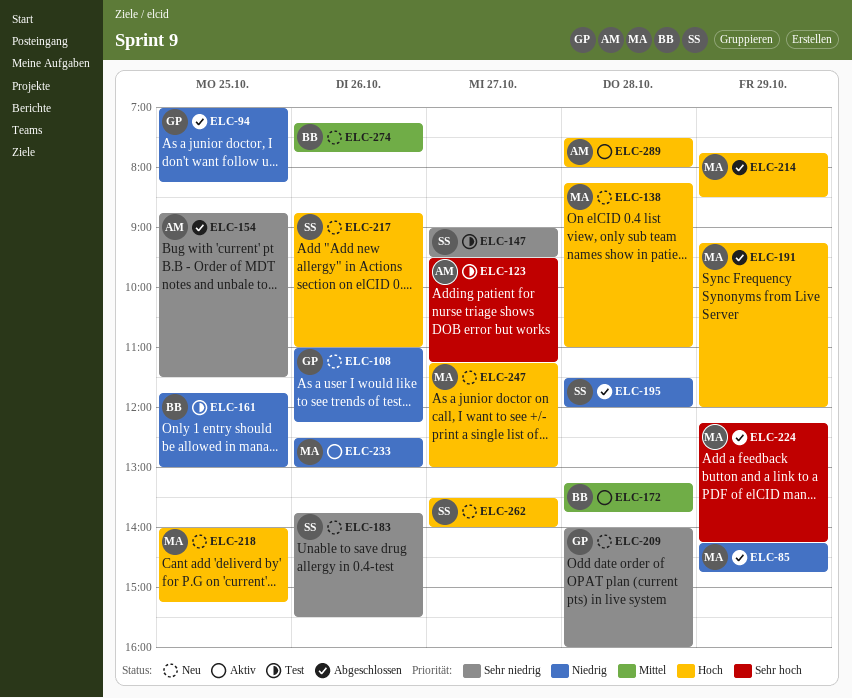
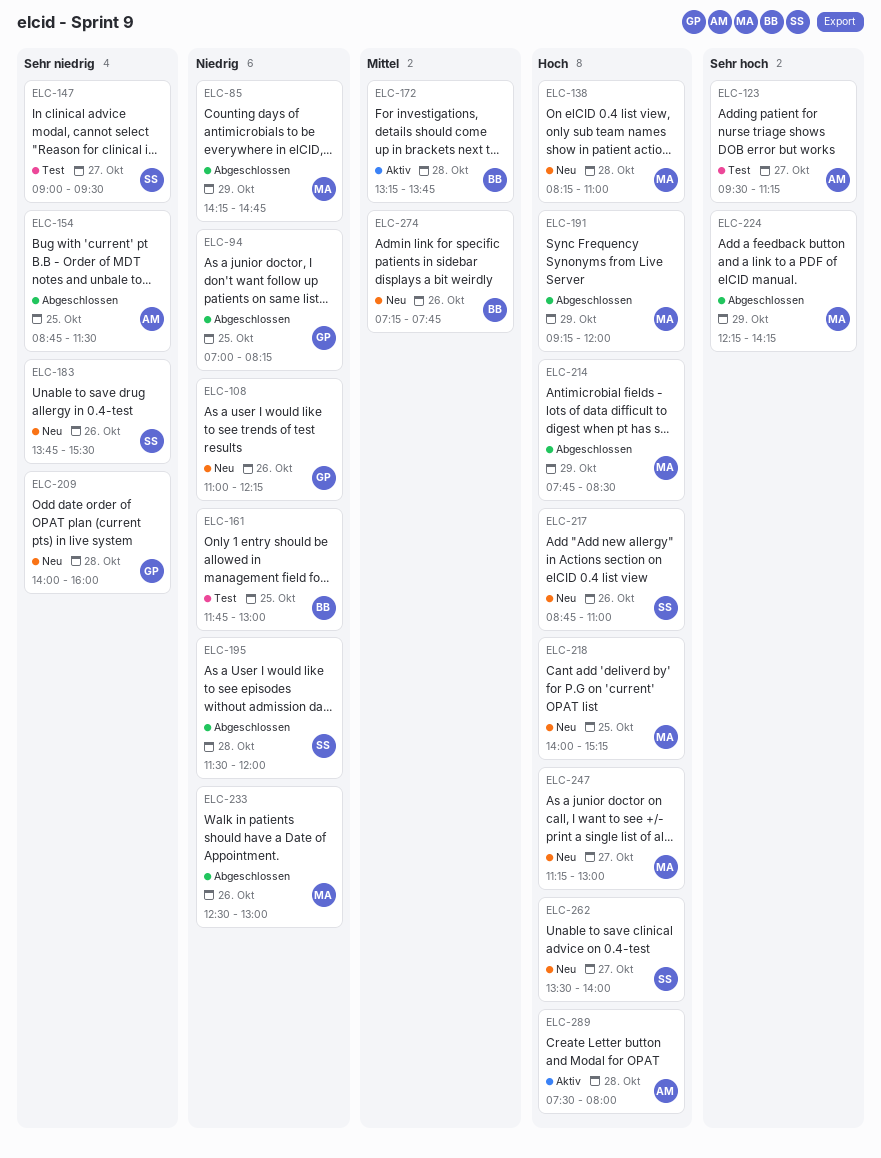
ELC-233, status: Aktiv -> Abgeschlossen

